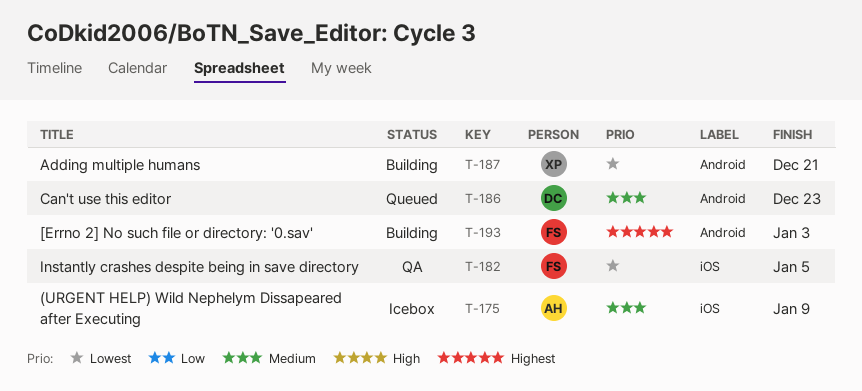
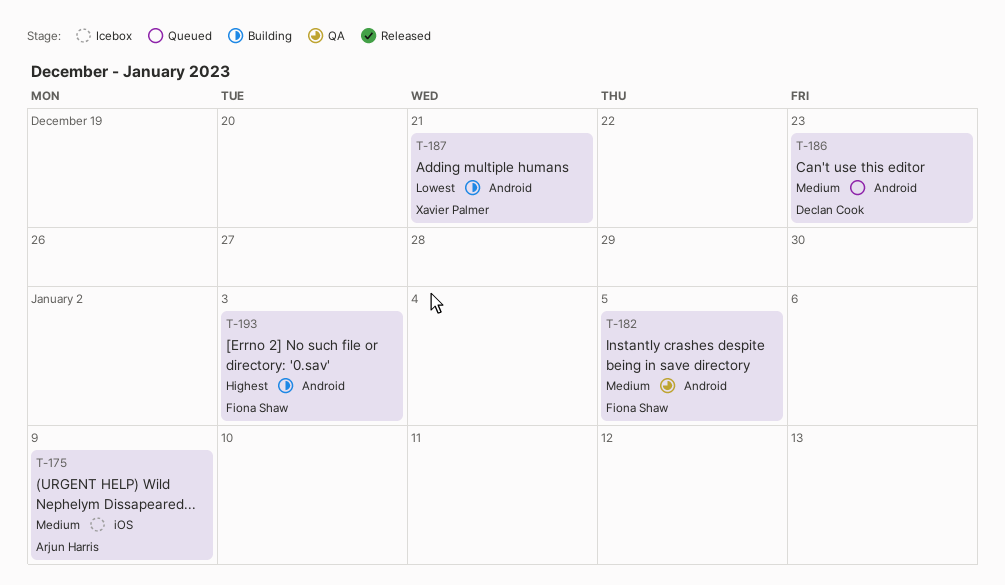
T-182, priority: Lowest -> Medium
T-182, label: iOS -> Android

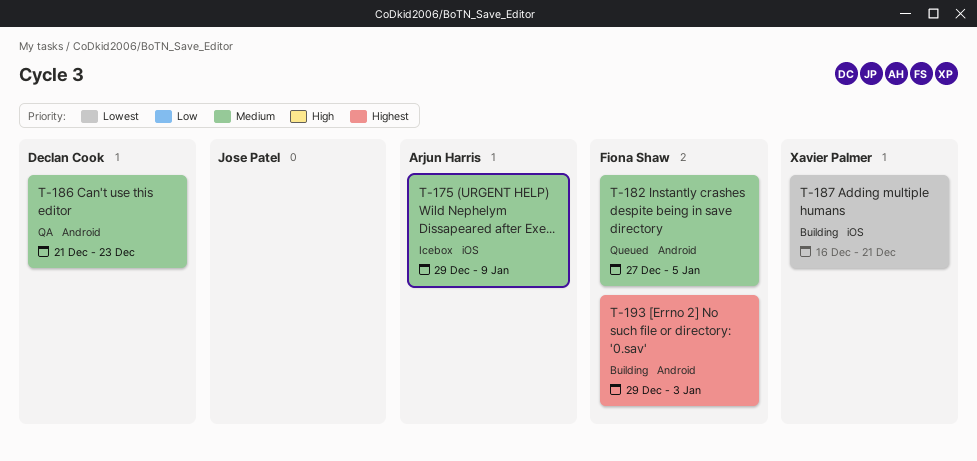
T-182, status: QA -> Queued
T-186, status: Queued -> QA
T-187, label: Android -> iOS

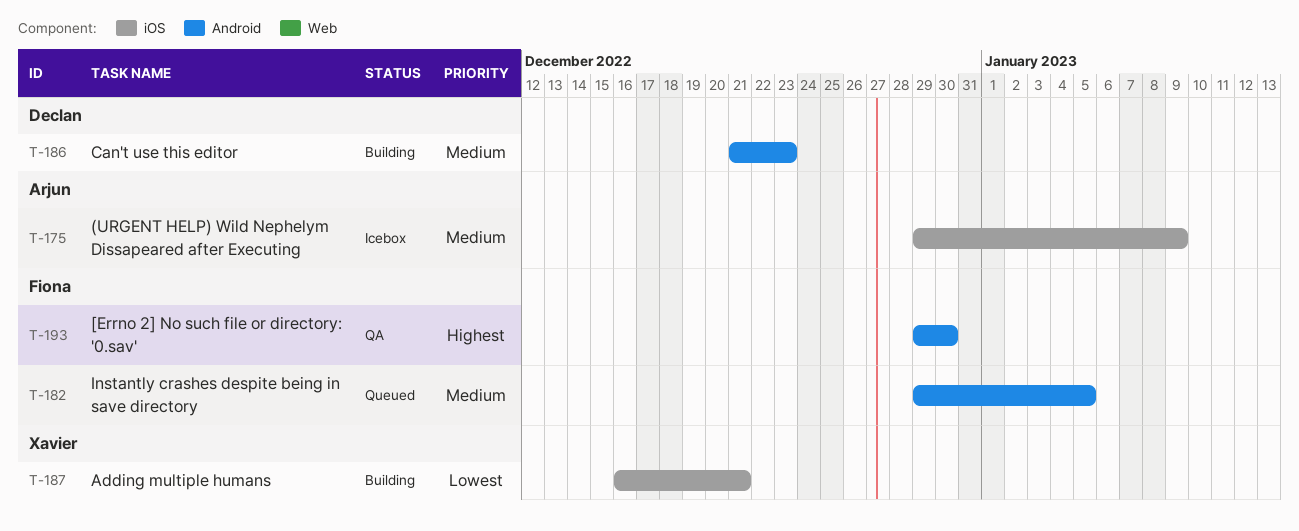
T-182, start: Dec 27 -> Dec 29
T-186, status: QA -> Building
T-193, status: Building -> QA
T-193, due: Jan 3 -> Dec 30

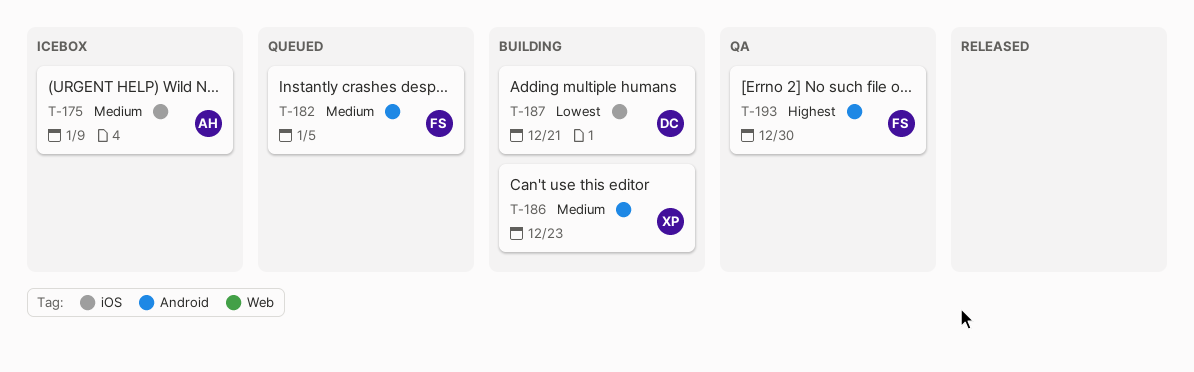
T-186, owner: Declan -> Xavier
T-187, owner: Xavier -> Declan

